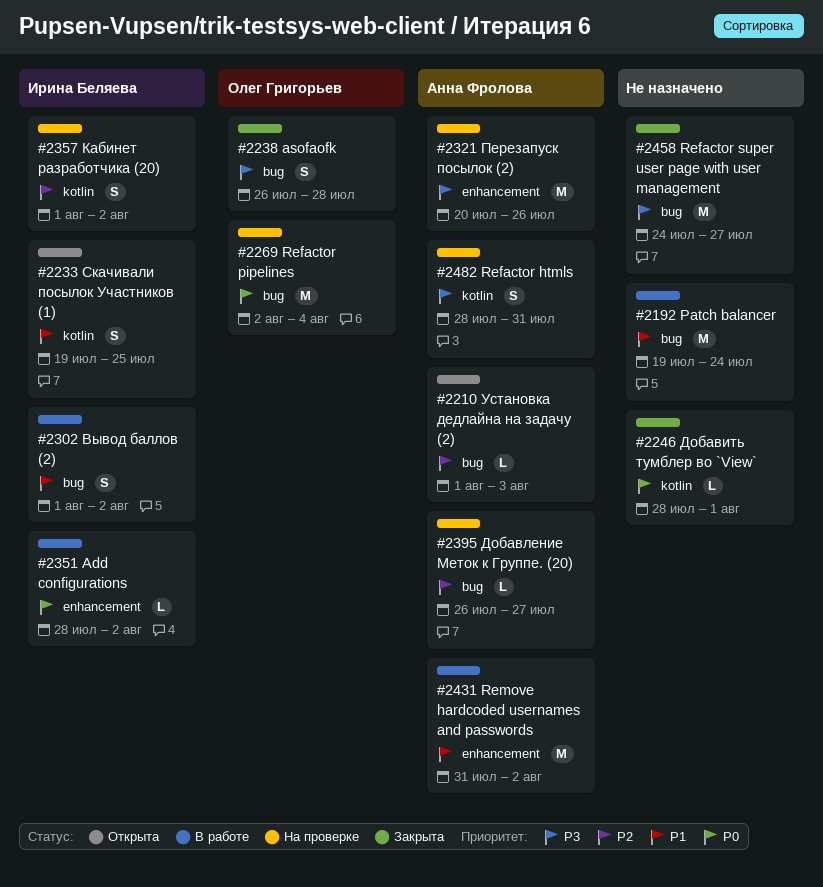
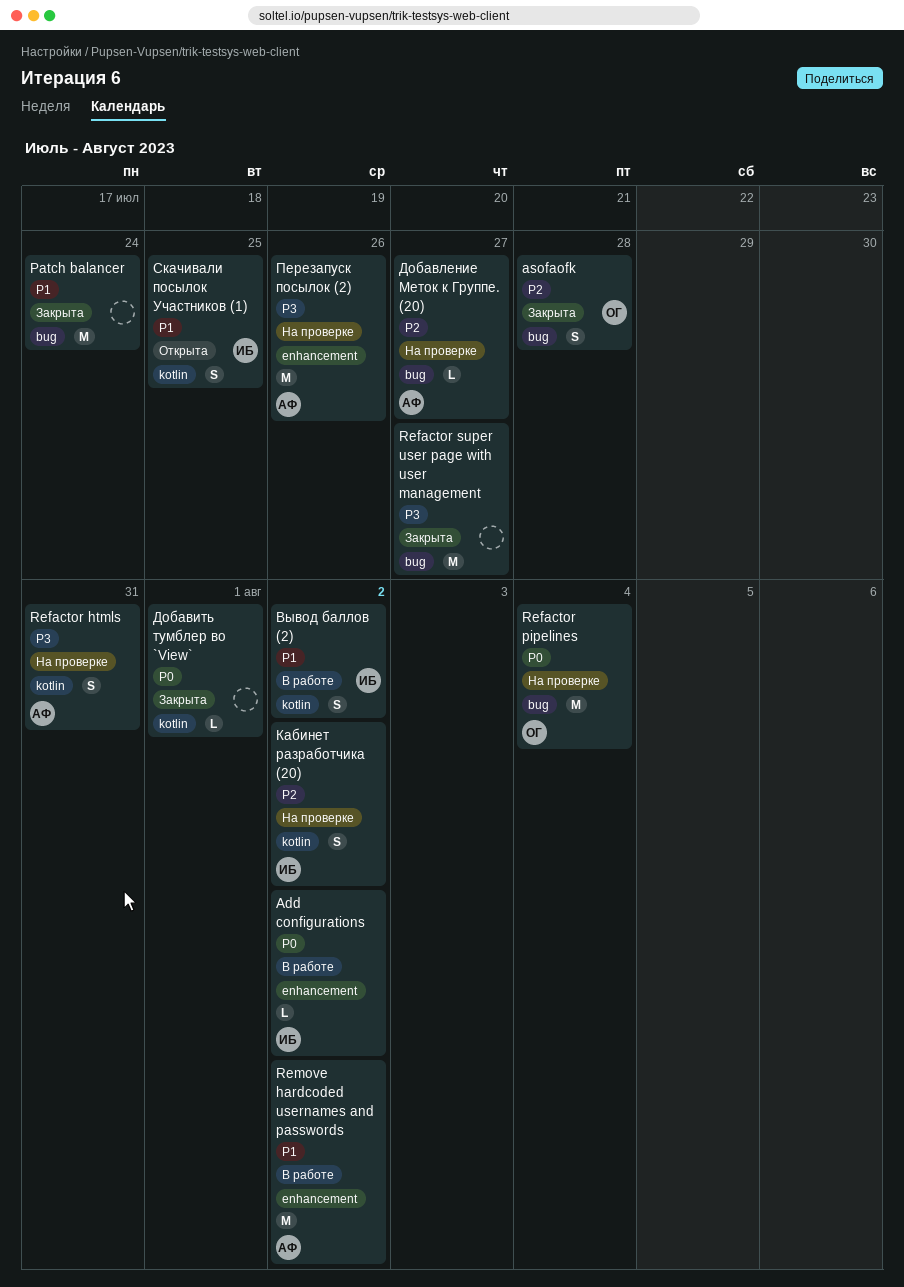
asofaofk, priority: P3 -> P2
Patch balancer, status: В работе -> Закрыта
Вывод баллов (2), label: bug -> kotlin
Установка дедлайна на задачу (2): present -> none

